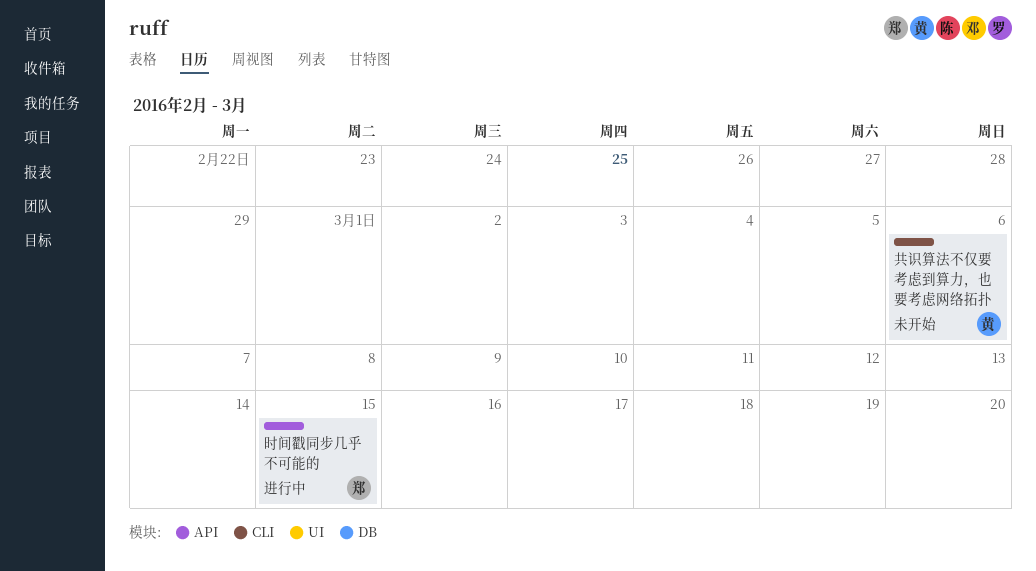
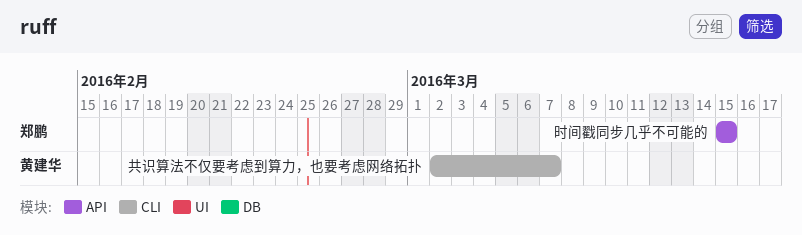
共识算法不仅要考虑到算力，也要考虑网络拓扑, due: Mar 6 -> Mar 7

